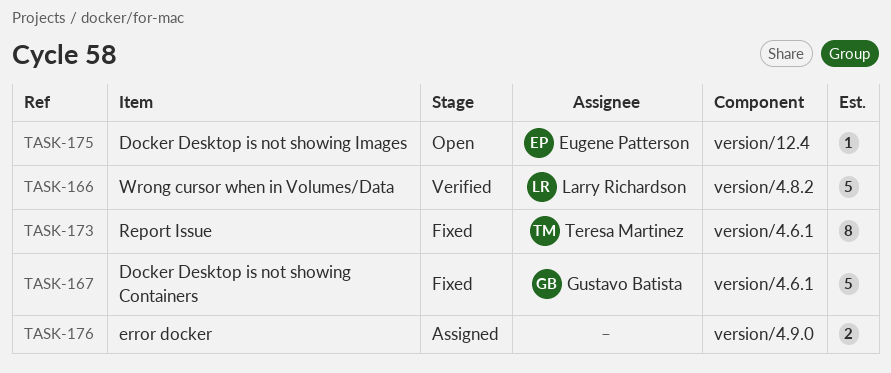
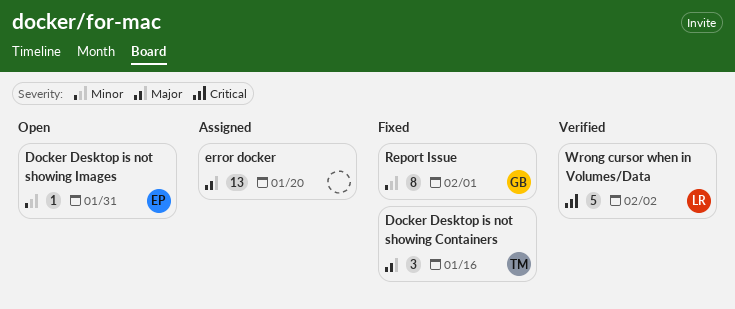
Docker Desktop is not showing Containers, owner: Gustavo Batista -> Teresa Martinez
Docker Desktop is not showing Containers, estimate: 5 -> 3
error docker, estimate: 2 -> 13
Report Issue, owner: Teresa Martinez -> Gustavo Batista

